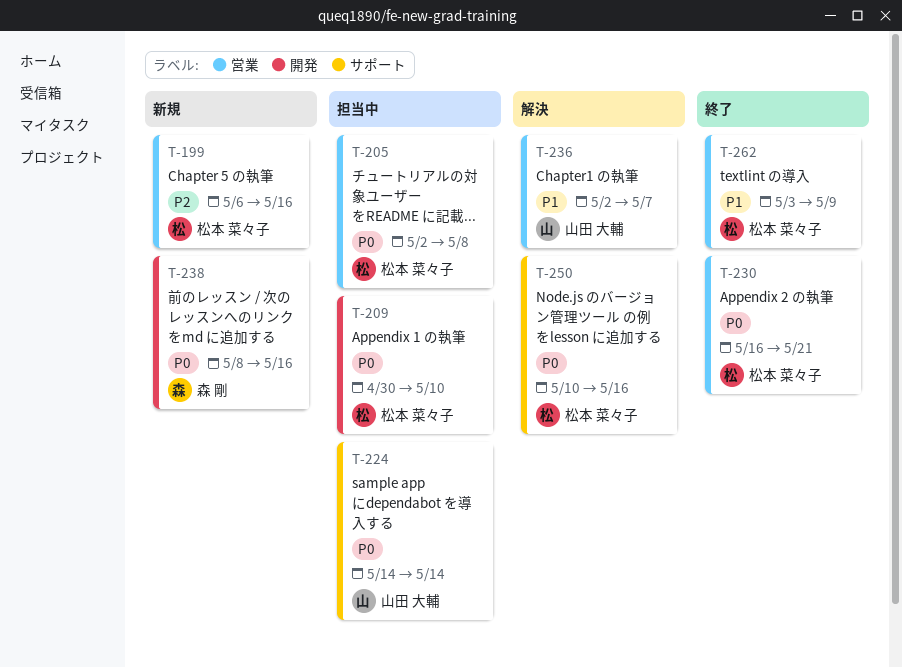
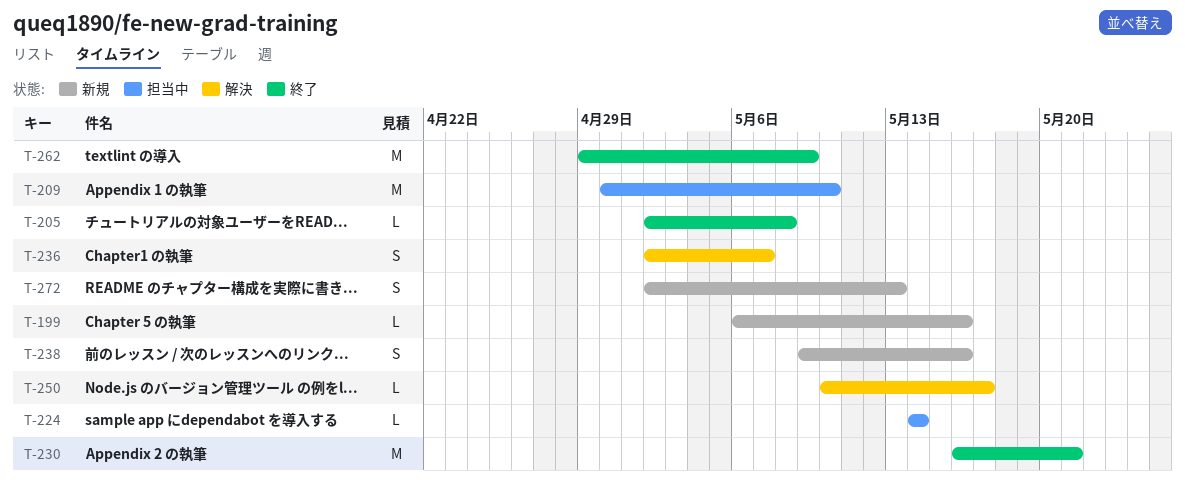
T-205, status: 担当中 -> 終了
T-238, start: May 8 -> May 9
T-250, due: May 16 -> May 17
T-262, start: May 3 -> Apr 29
T-272: none -> present

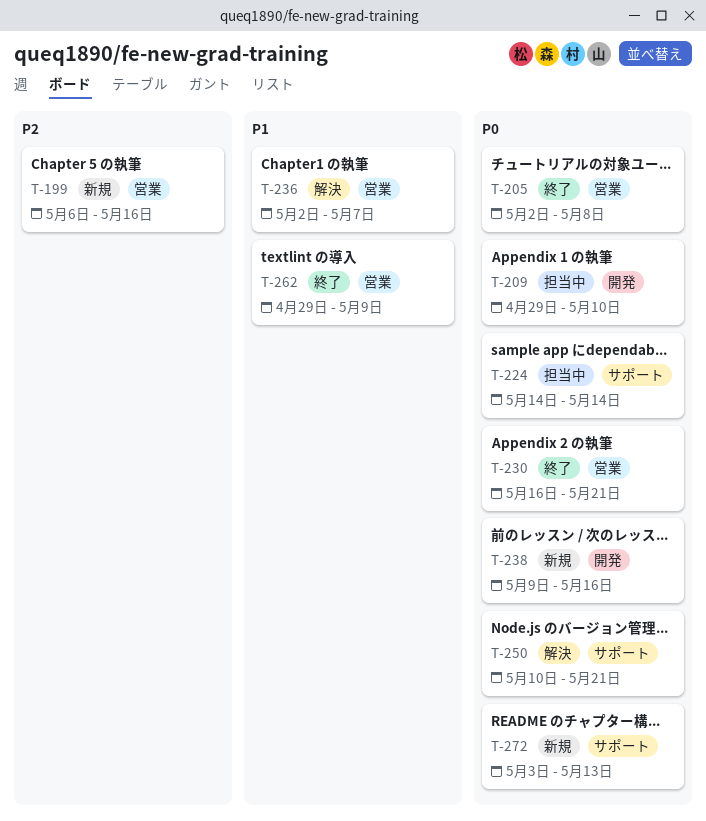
T-209, start: Apr 30 -> Apr 29
T-250, due: May 17 -> May 21
T-272, start: May 2 -> May 3

